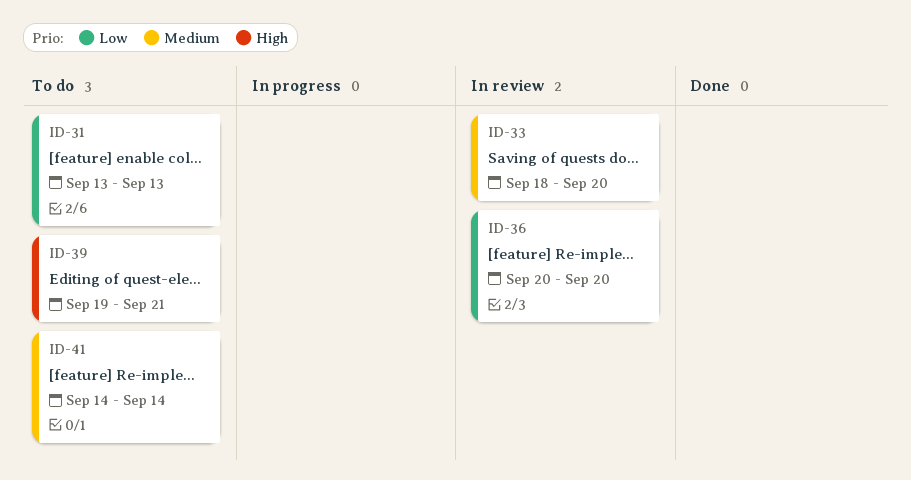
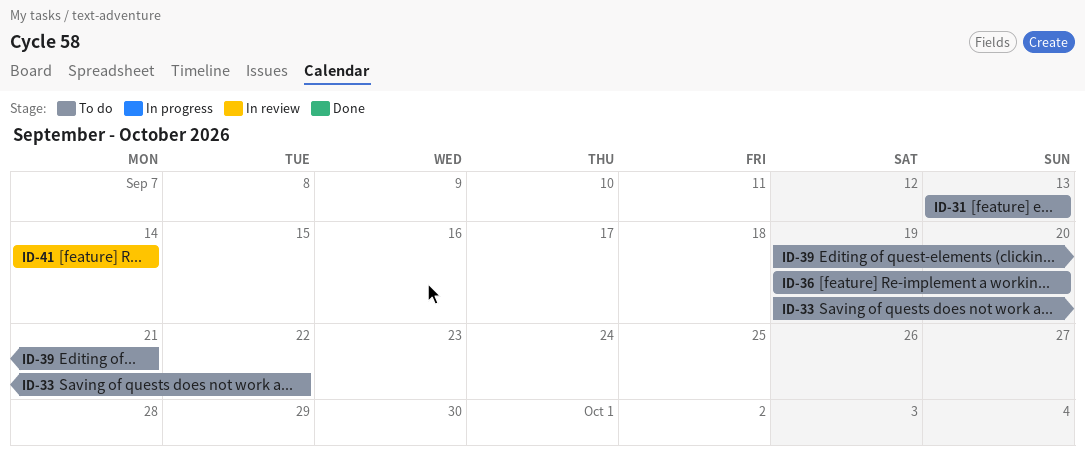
ID-33, status: In review -> To do
ID-33, start: Sep 18 -> Sep 19
ID-33, due: Sep 20 -> Sep 22
ID-36, status: In review -> To do
ID-36, start: Sep 20 -> Sep 19
ID-41, status: To do -> In review

